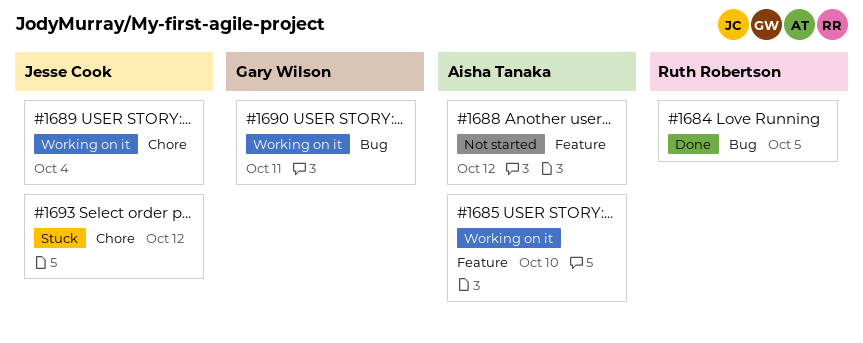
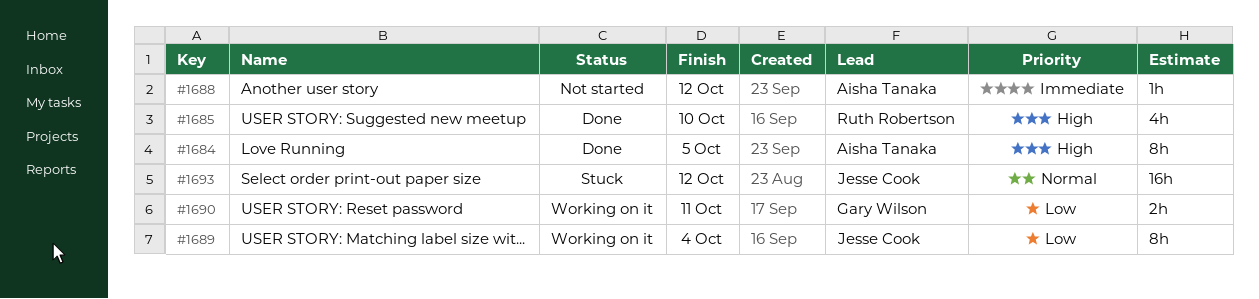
#1684, owner: Ruth Robertson -> Aisha Tanaka
#1685, status: Working on it -> Done
#1685, owner: Aisha Tanaka -> Ruth Robertson

